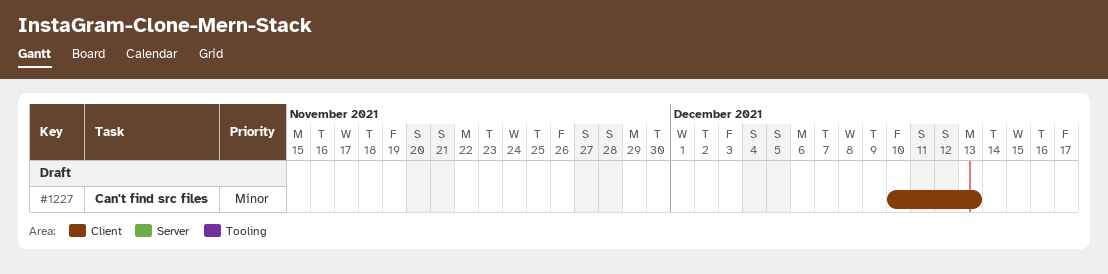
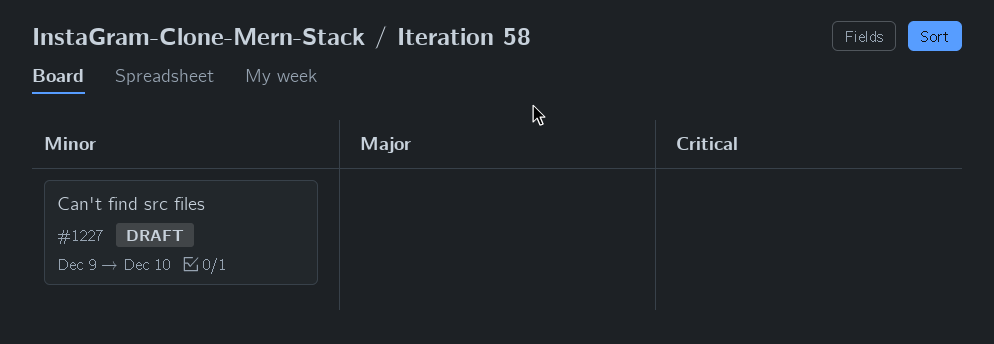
#1227, start: Dec 10 -> Dec 9
#1227, due: Dec 13 -> Dec 10

